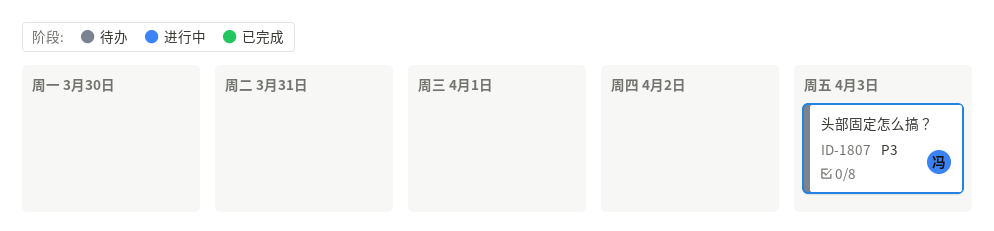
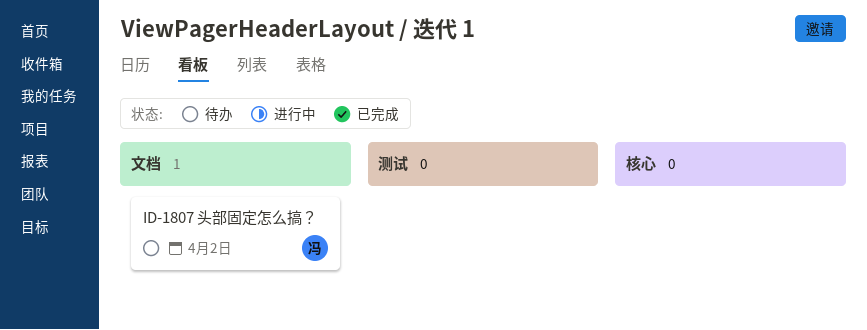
ID-1807, due: Apr 3 -> Apr 2

